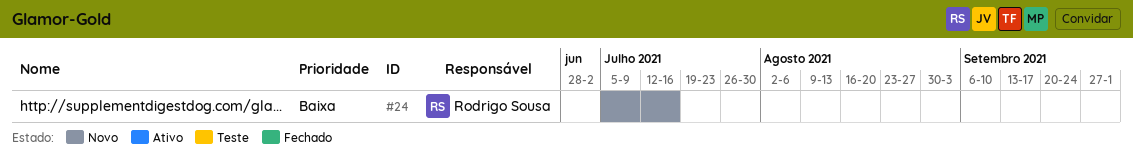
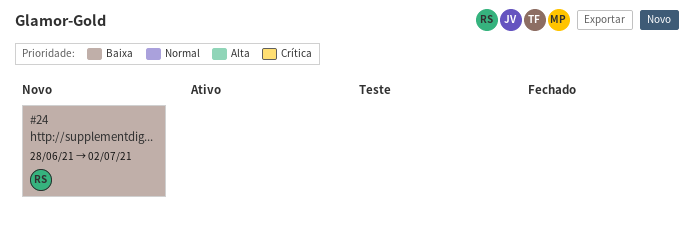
#24, start: Jul 5 -> Jun 28
#24, due: Jul 16 -> Jul 2

